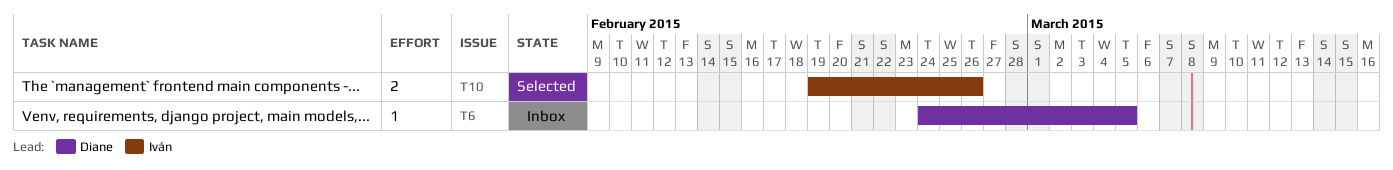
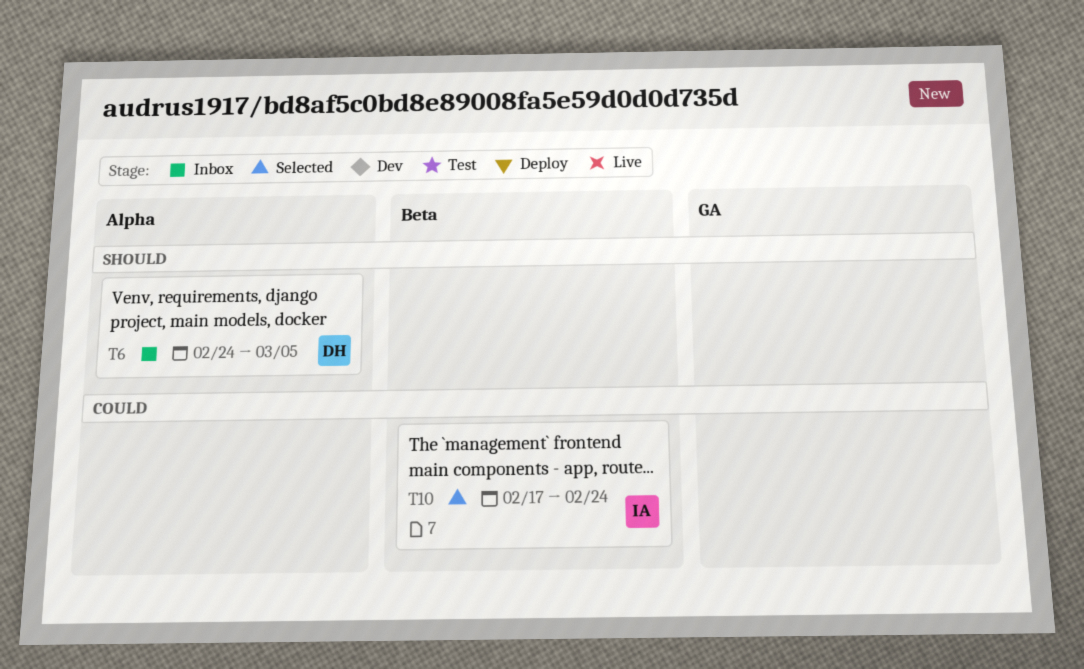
T10, start: Feb 19 -> Feb 17
T10, due: Feb 26 -> Feb 24

